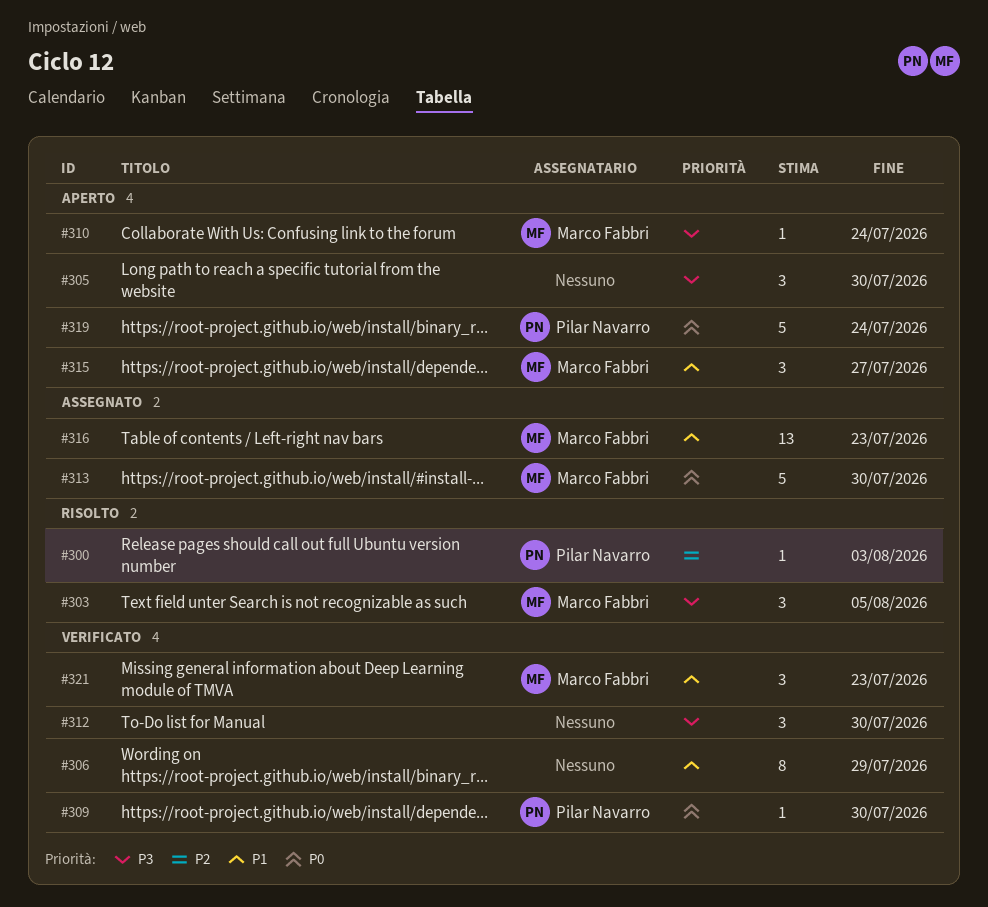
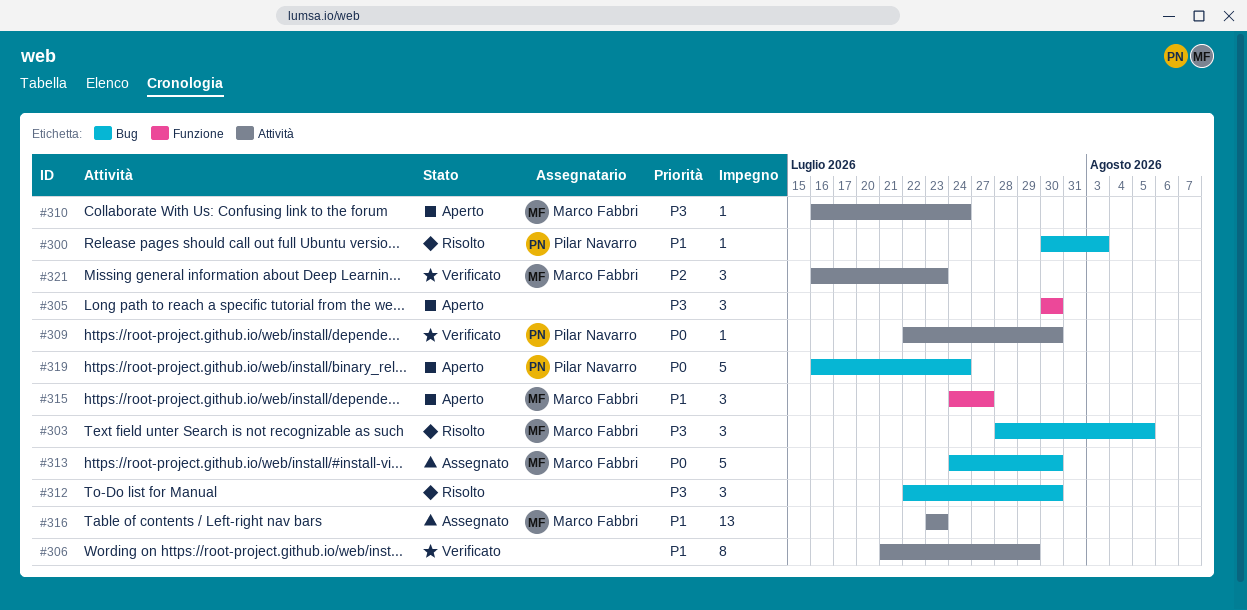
#300, priority: P2 -> P1
#312, status: Verificato -> Risolto
#321, priority: P1 -> P2

